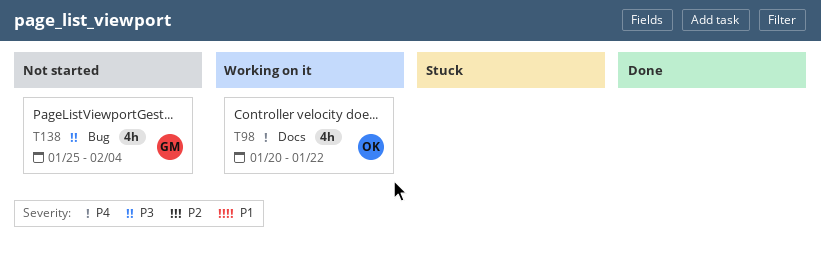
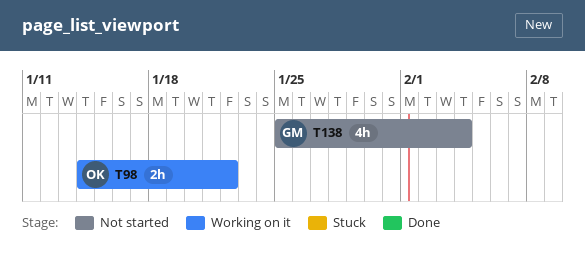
T98, estimate: 4h -> 2h
T98, start: Jan 20 -> Jan 14

